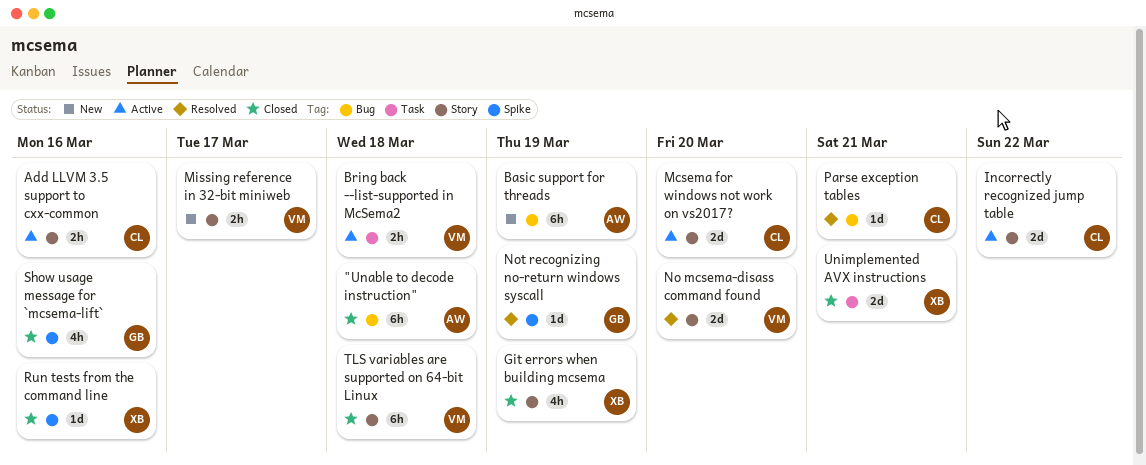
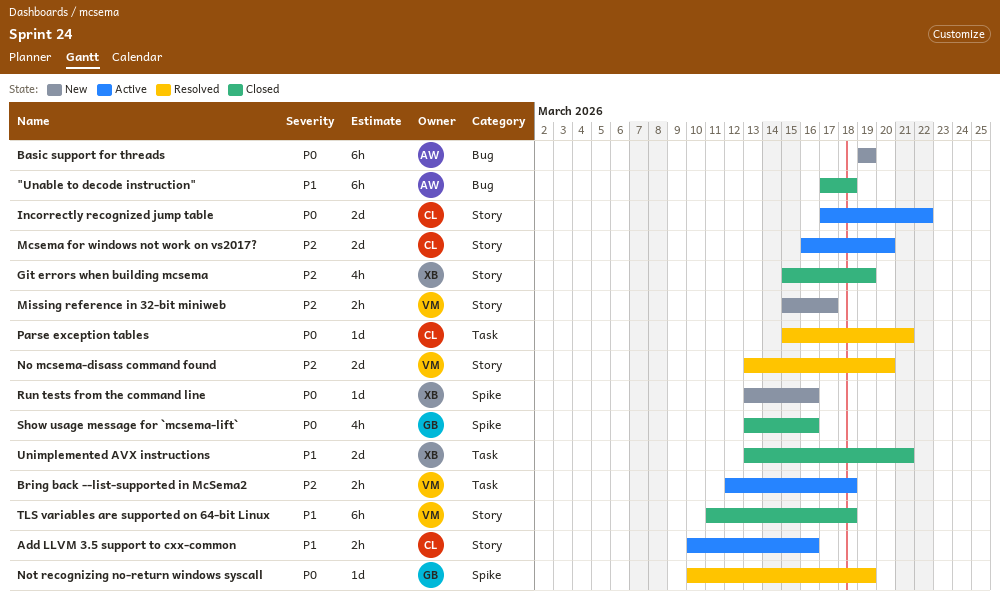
Parse exception tables, label: Bug -> Task
Run tests from the command line, status: Closed -> New

